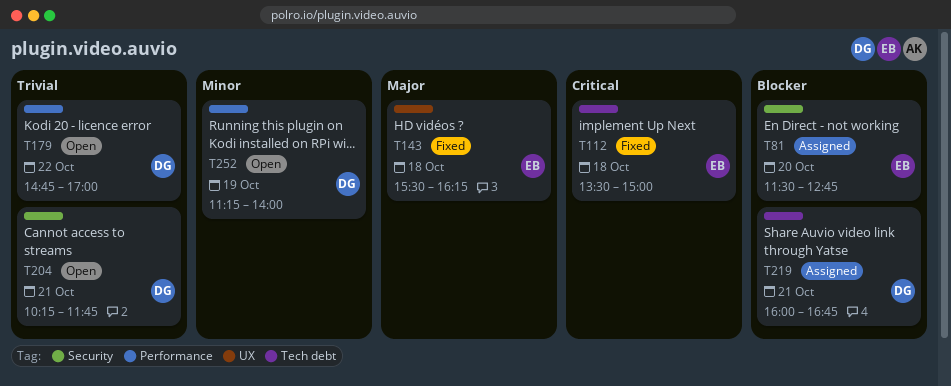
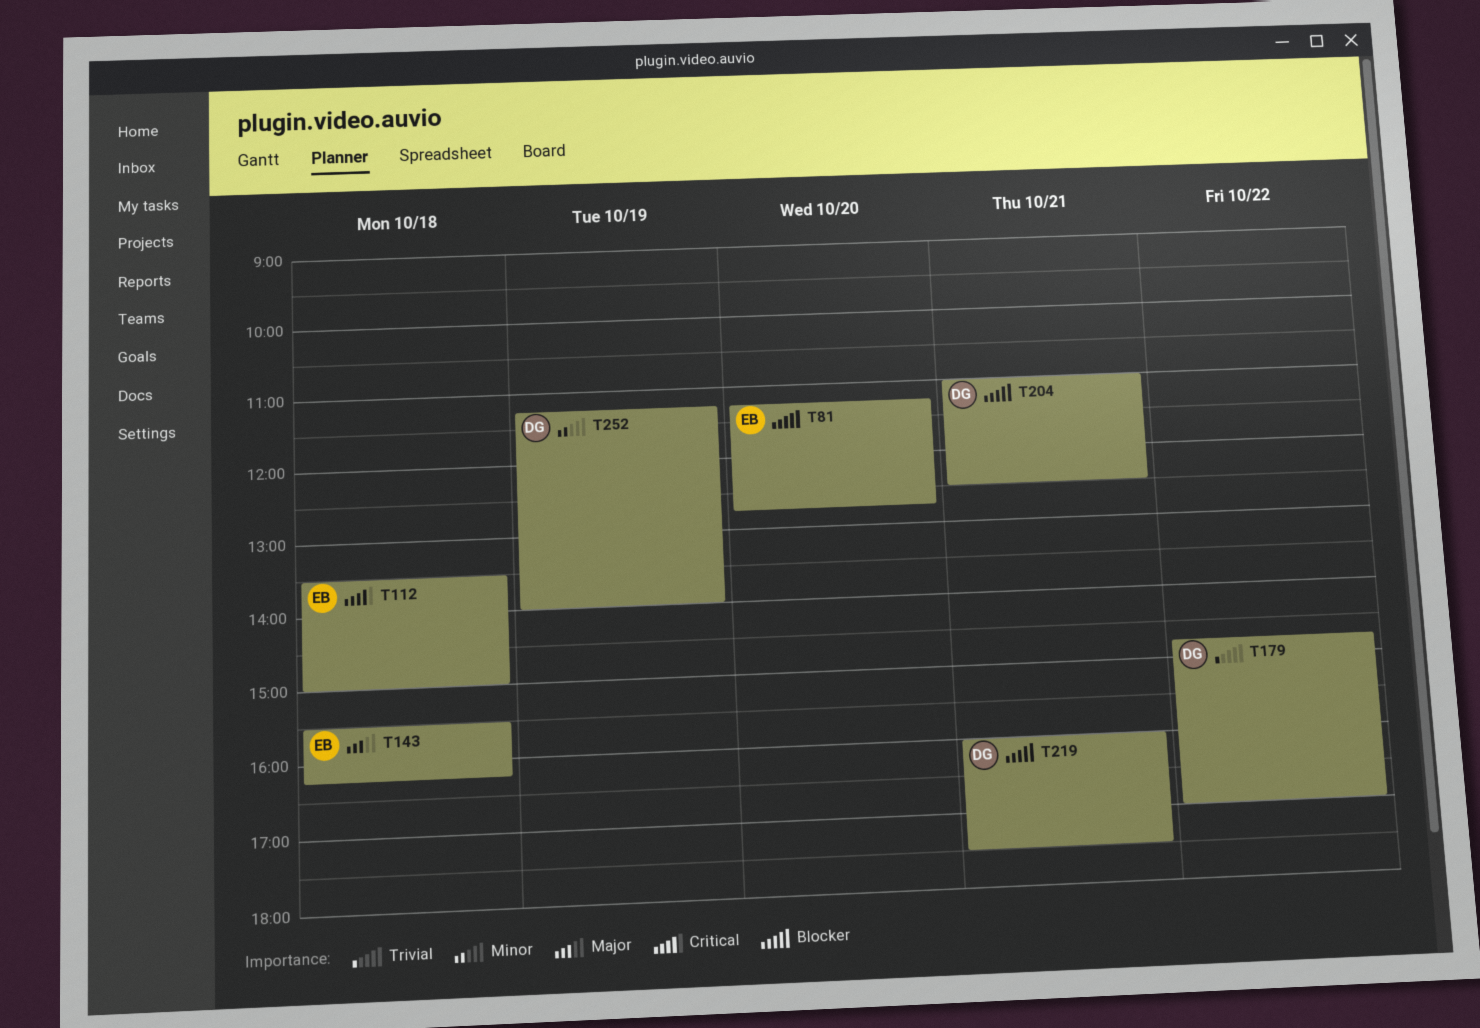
T81, begins: 11:30 -> 11:15
T204, priority: Trivial -> Blocker
T204, begins: 10:15 -> 11:00
T204, ends: 11:45 -> 12:30
T219, ends: 16:45 -> 17:30

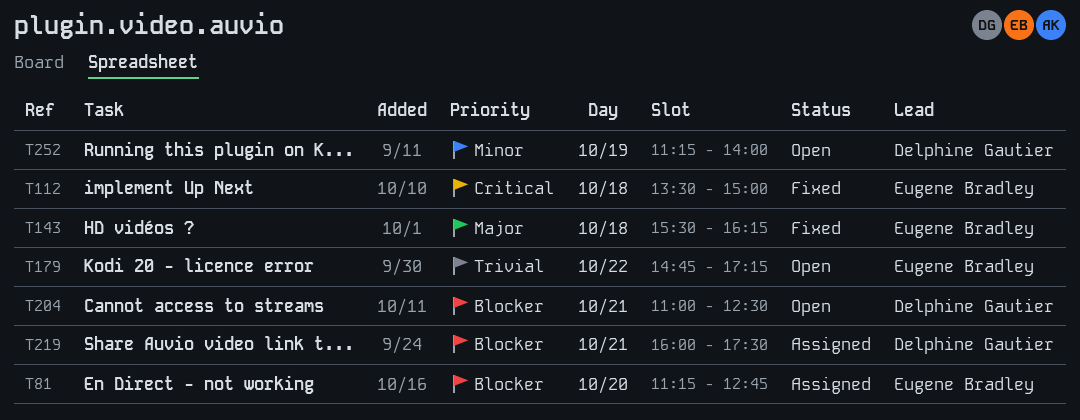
T179, owner: Delphine Gautier -> Eugene Bradley
T179, ends: 17:00 -> 17:15

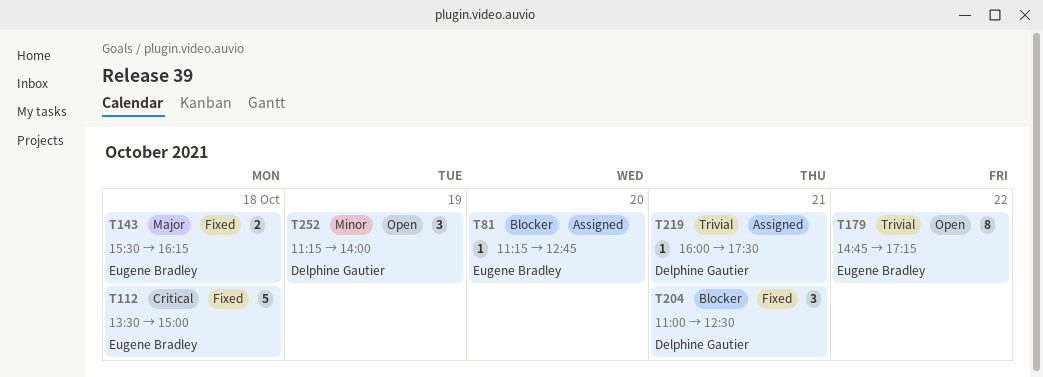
T204, status: Open -> Fixed
T219, priority: Blocker -> Trivial

